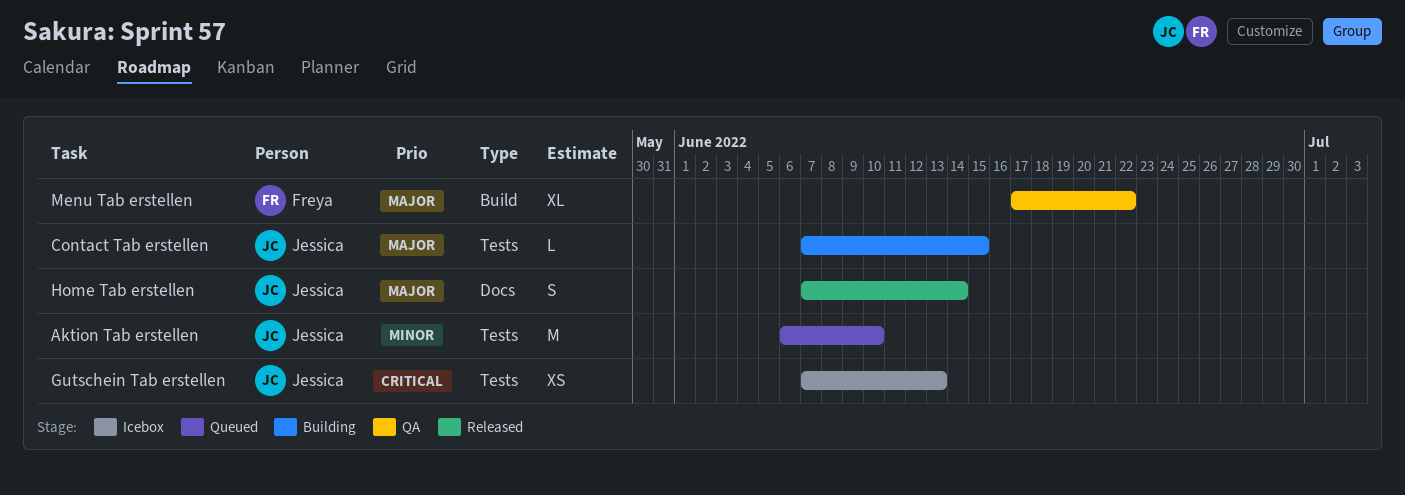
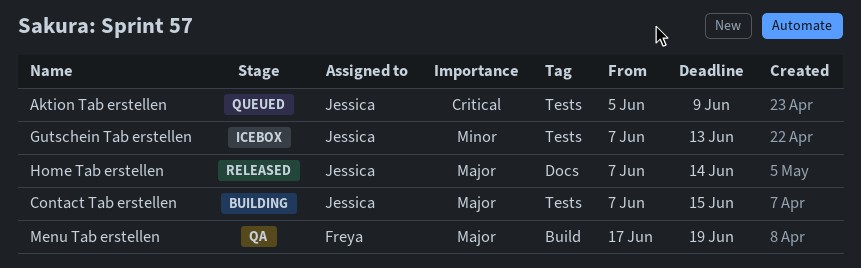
Aktion Tab erstellen, priority: Minor -> Critical
Aktion Tab erstellen, start: Jun 6 -> Jun 5
Aktion Tab erstellen, due: Jun 10 -> Jun 9
Gutschein Tab erstellen, priority: Critical -> Minor
Menu Tab erstellen, due: Jun 22 -> Jun 19

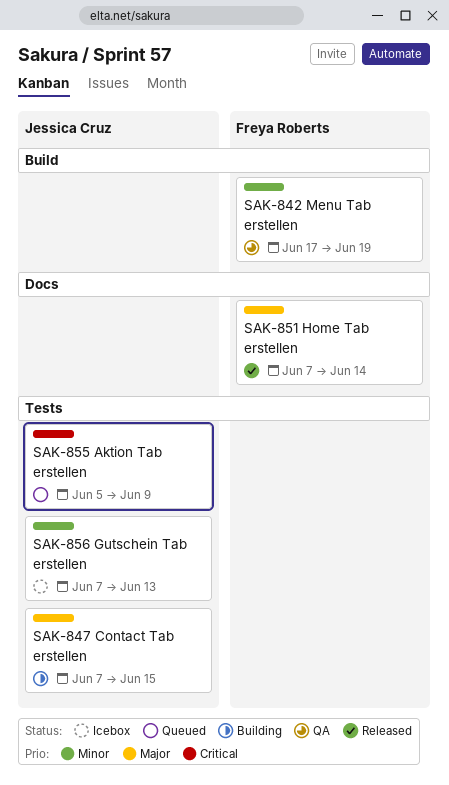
Home Tab erstellen, owner: Jessica Cruz -> Freya Roberts
Menu Tab erstellen, priority: Major -> Minor

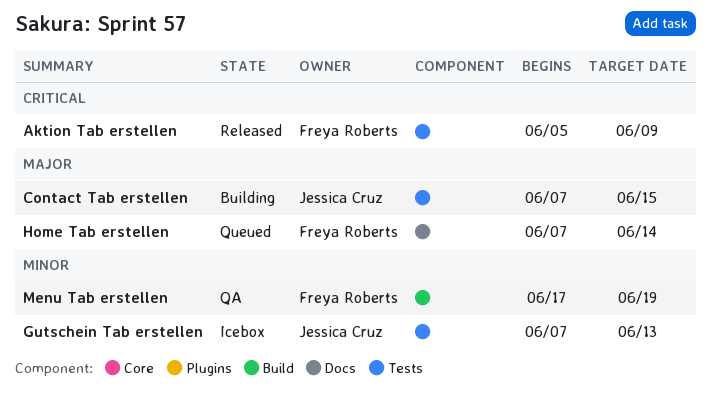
Aktion Tab erstellen, status: Queued -> Released
Aktion Tab erstellen, owner: Jessica Cruz -> Freya Roberts
Home Tab erstellen, status: Released -> Queued

